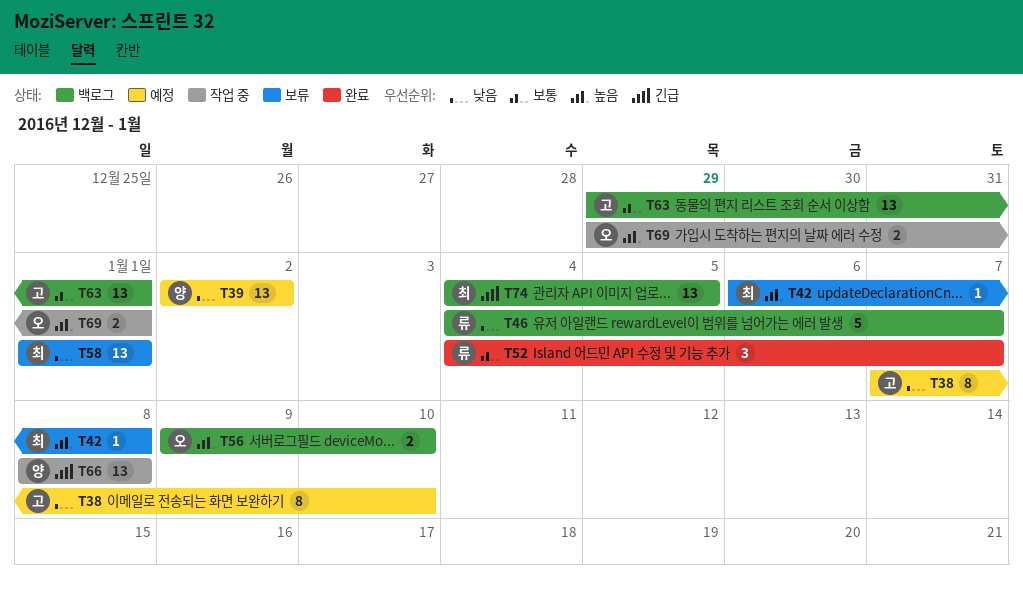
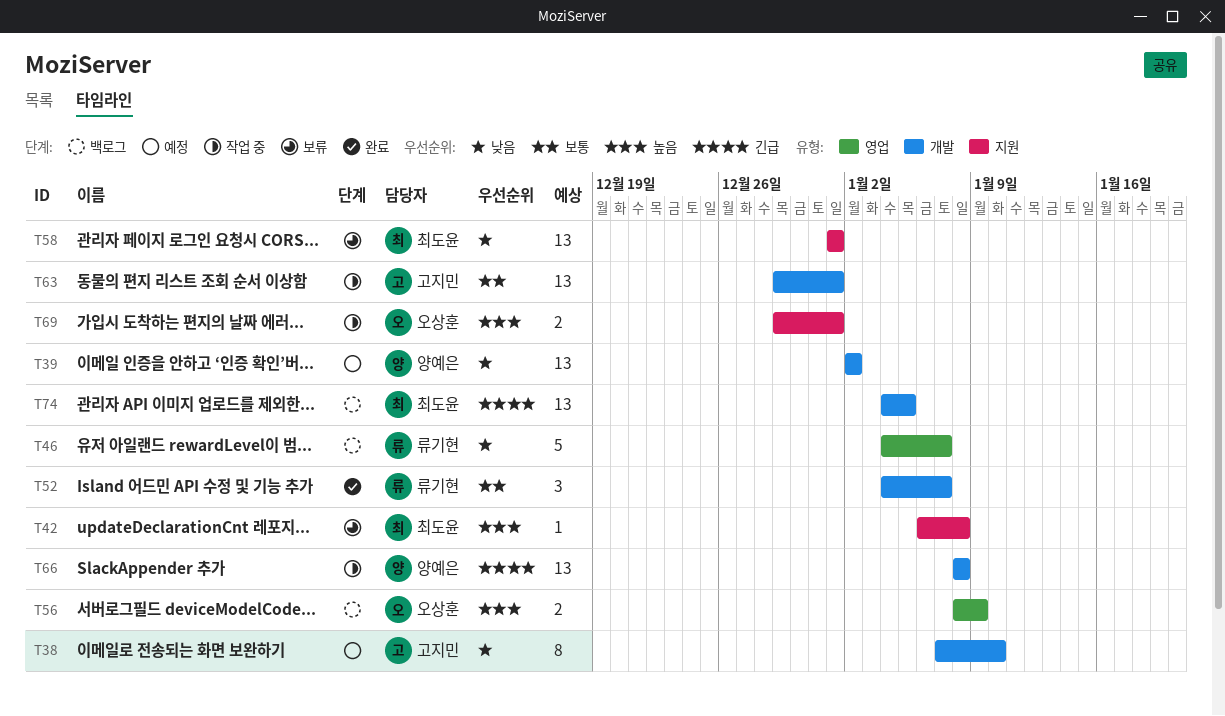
T56, start: Jan 9 -> Jan 8
T56, due: Jan 10 -> Jan 9
T63, status: 백로그 -> 작업 중

